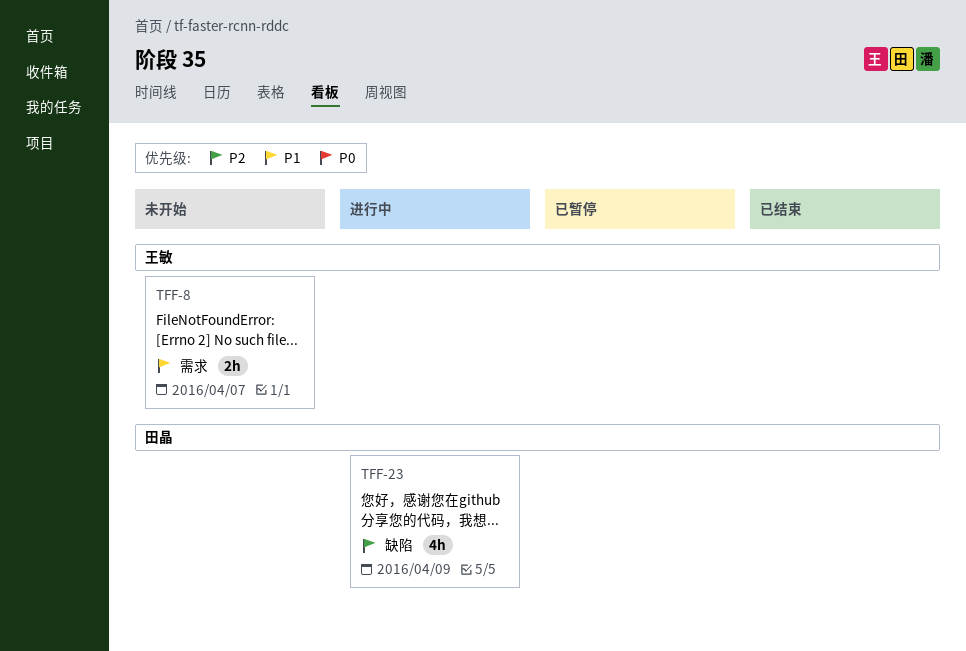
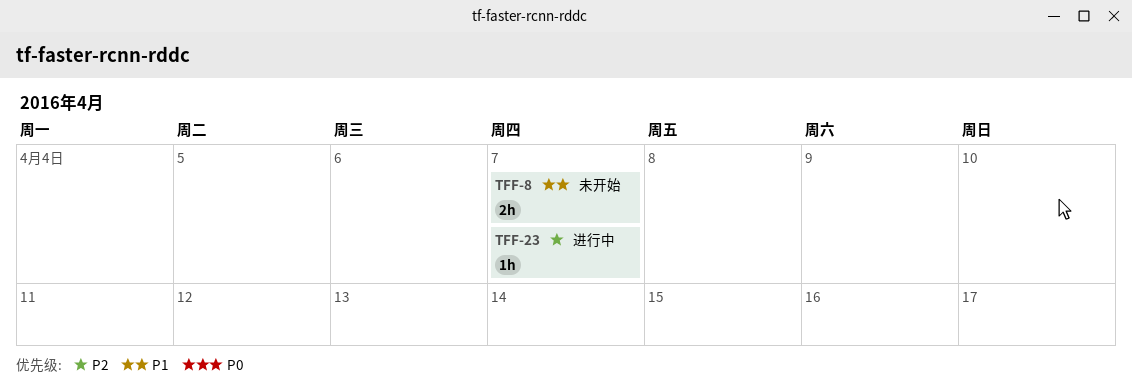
TFF-23, estimate: 4h -> 1h
TFF-23, due: Apr 9 -> Apr 7

